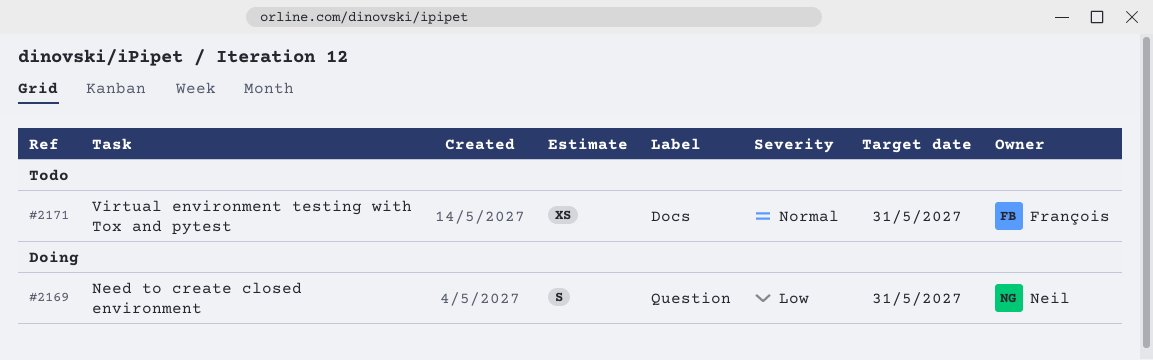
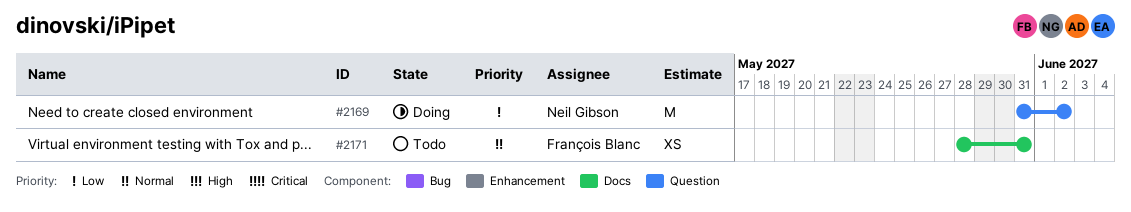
#2169, estimate: S -> M
#2169, due: May 31 -> Jun 2

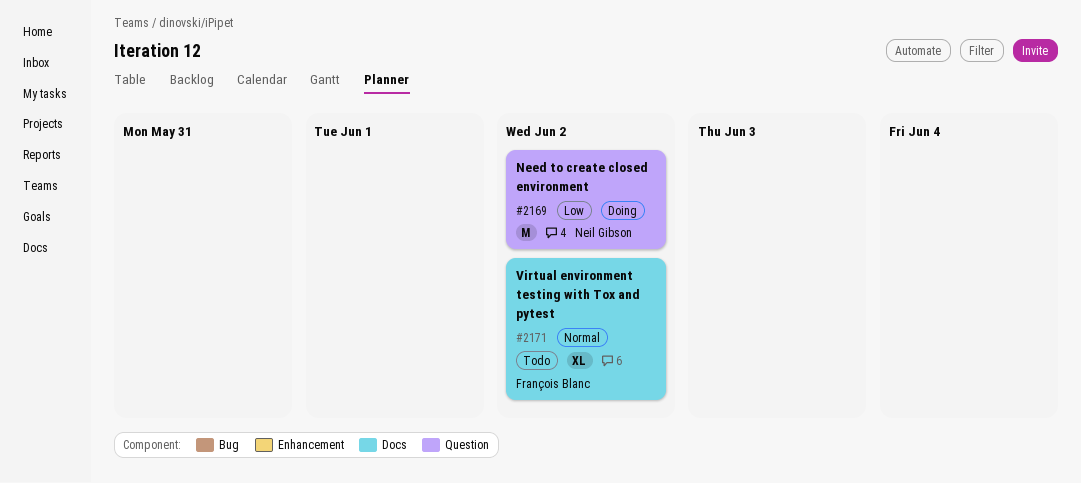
#2171, estimate: XS -> XL
#2171, due: May 31 -> Jun 2

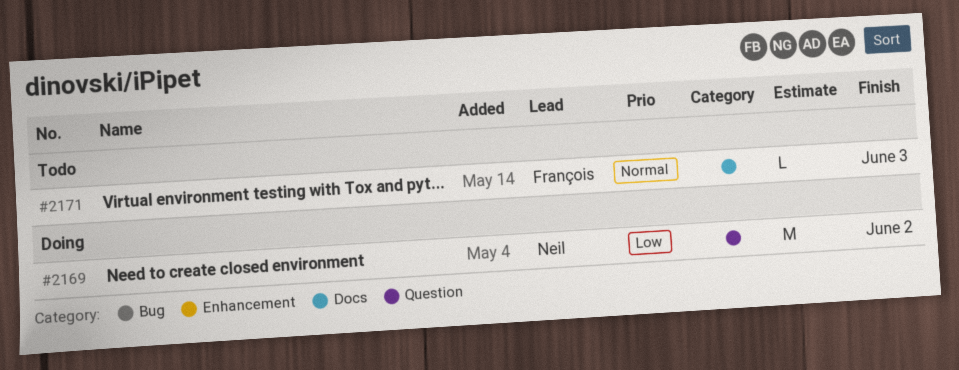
#2171, estimate: XL -> L
#2171, due: Jun 2 -> Jun 3

